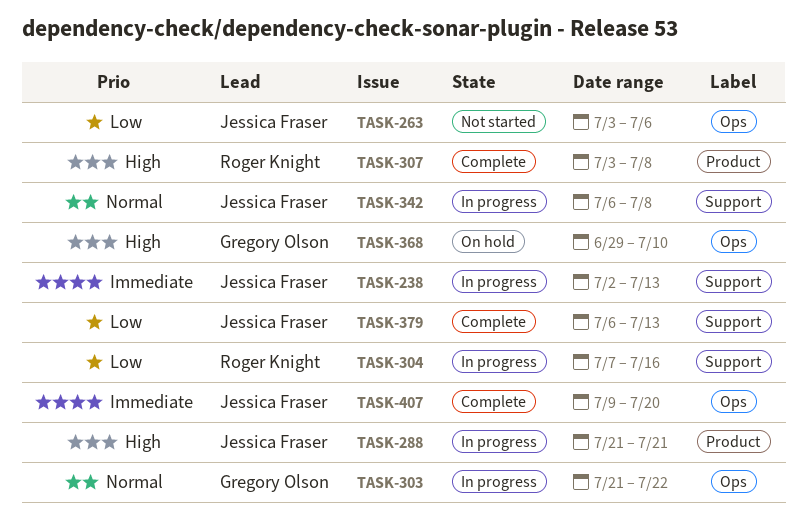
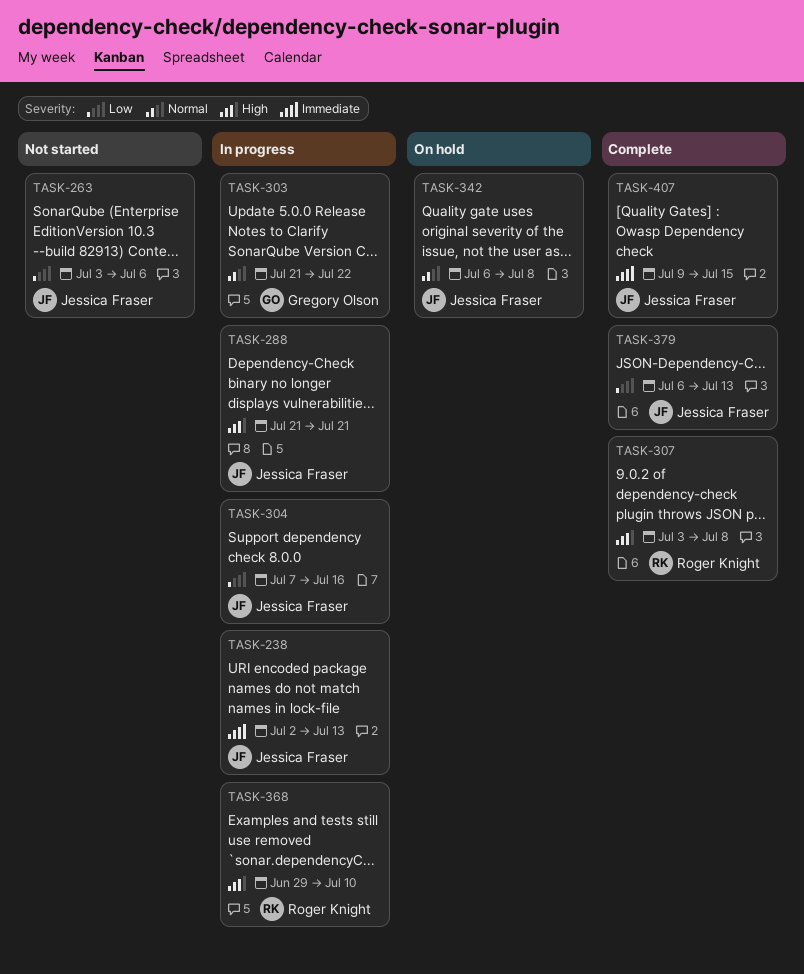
TASK-304, owner: Roger Knight -> Jessica Fraser
TASK-342, status: In progress -> On hold
TASK-368, status: On hold -> In progress
TASK-368, owner: Gregory Olson -> Roger Knight
TASK-407, due: Jul 20 -> Jul 15

